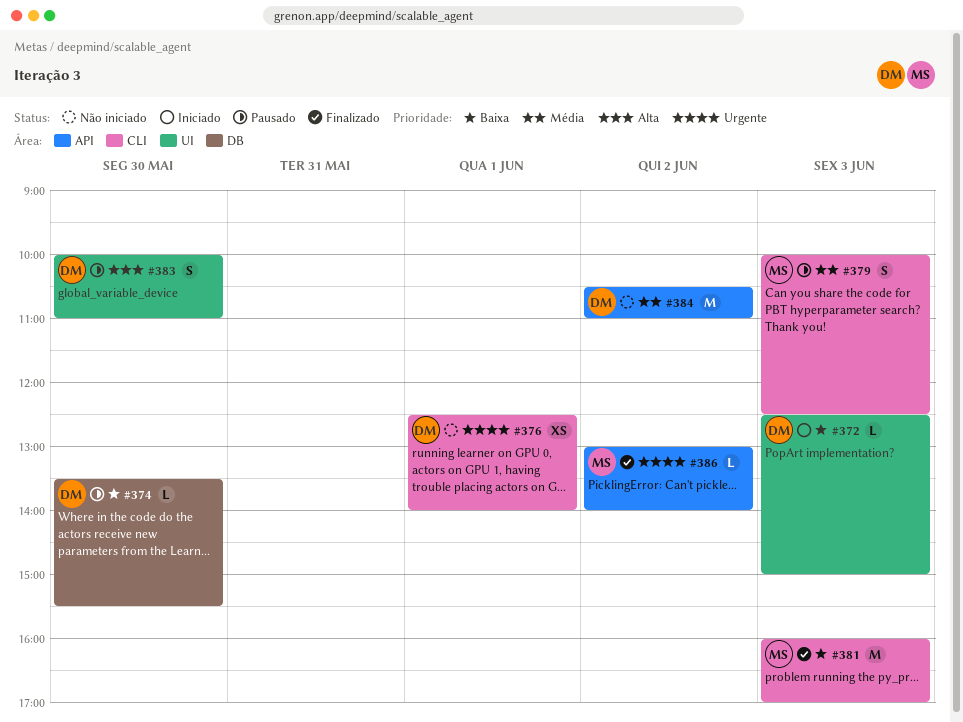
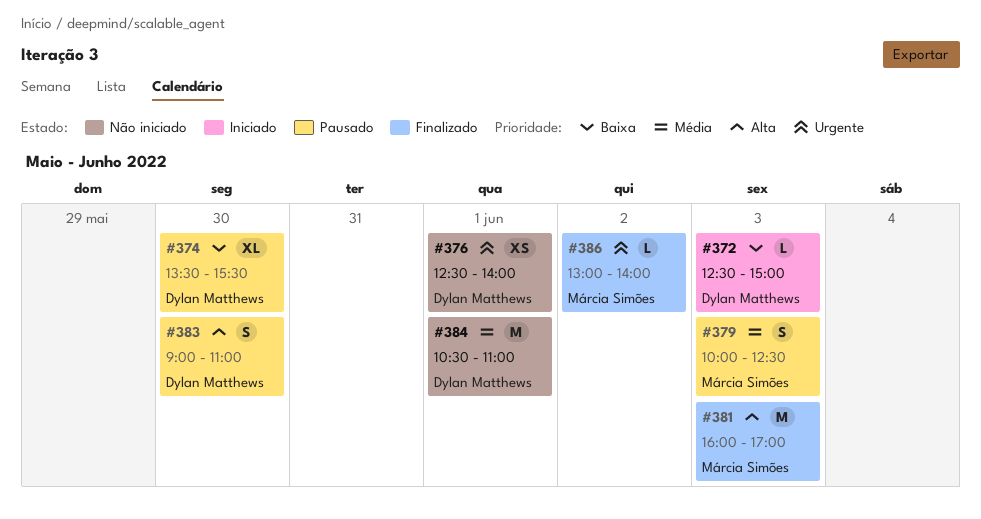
#374, estimate: L -> XL
#381, priority: Baixa -> Alta
#383, begins: 10:00 -> 09:00
#384, day: Jun 2 -> Jun 1

